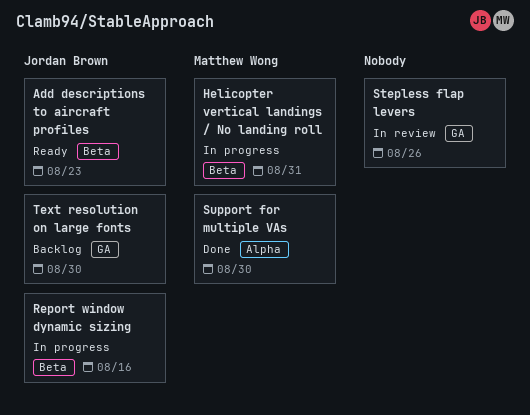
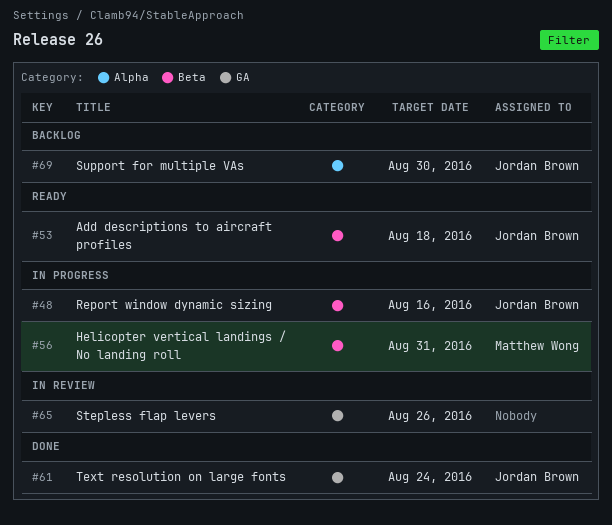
Add descriptions to aircraft profiles, due: Aug 23 -> Aug 18
Support for multiple VAs, status: Done -> Backlog
Support for multiple VAs, owner: Matthew Wong -> Jordan Brown
Text resolution on large fonts, status: Backlog -> Done
Text resolution on large fonts, due: Aug 30 -> Aug 24

